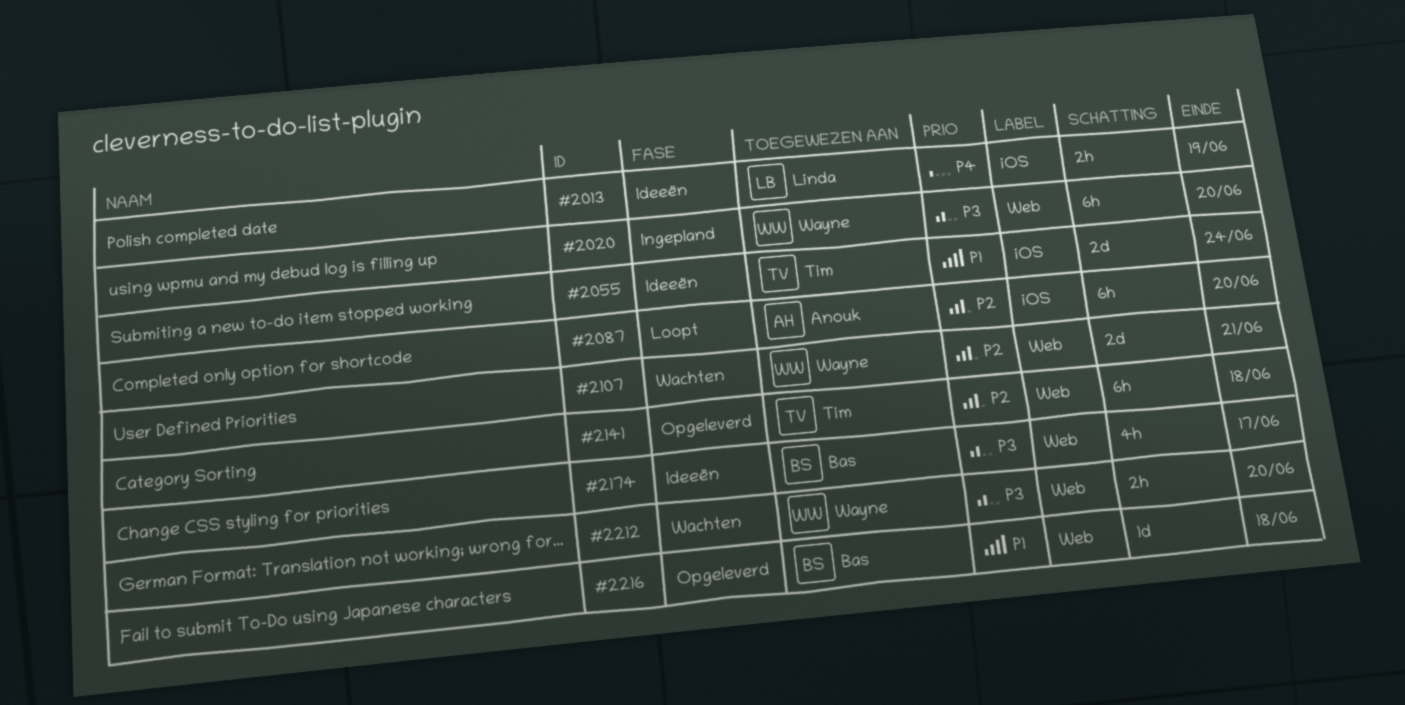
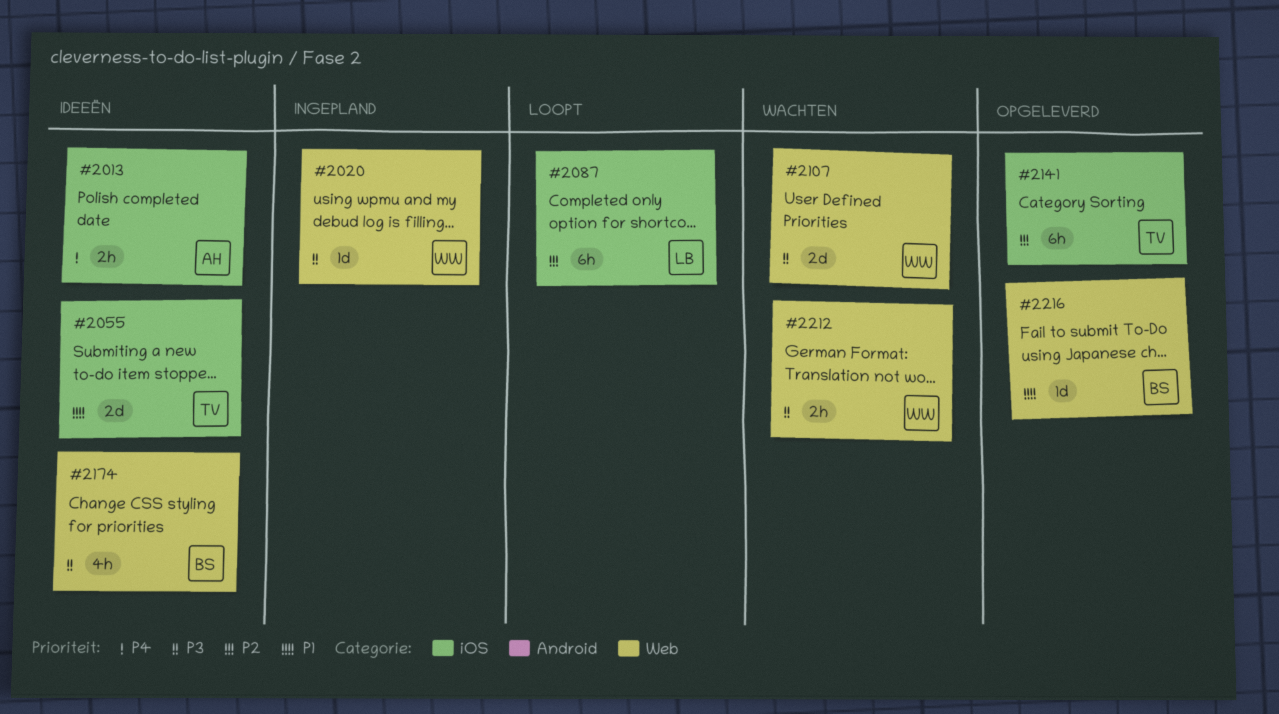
#2013, owner: Linda -> Anouk
#2020, estimate: 6h -> 1d
#2087, owner: Anouk -> Linda
#2107, priority: P2 -> P3
#2141, label: Web -> iOS

